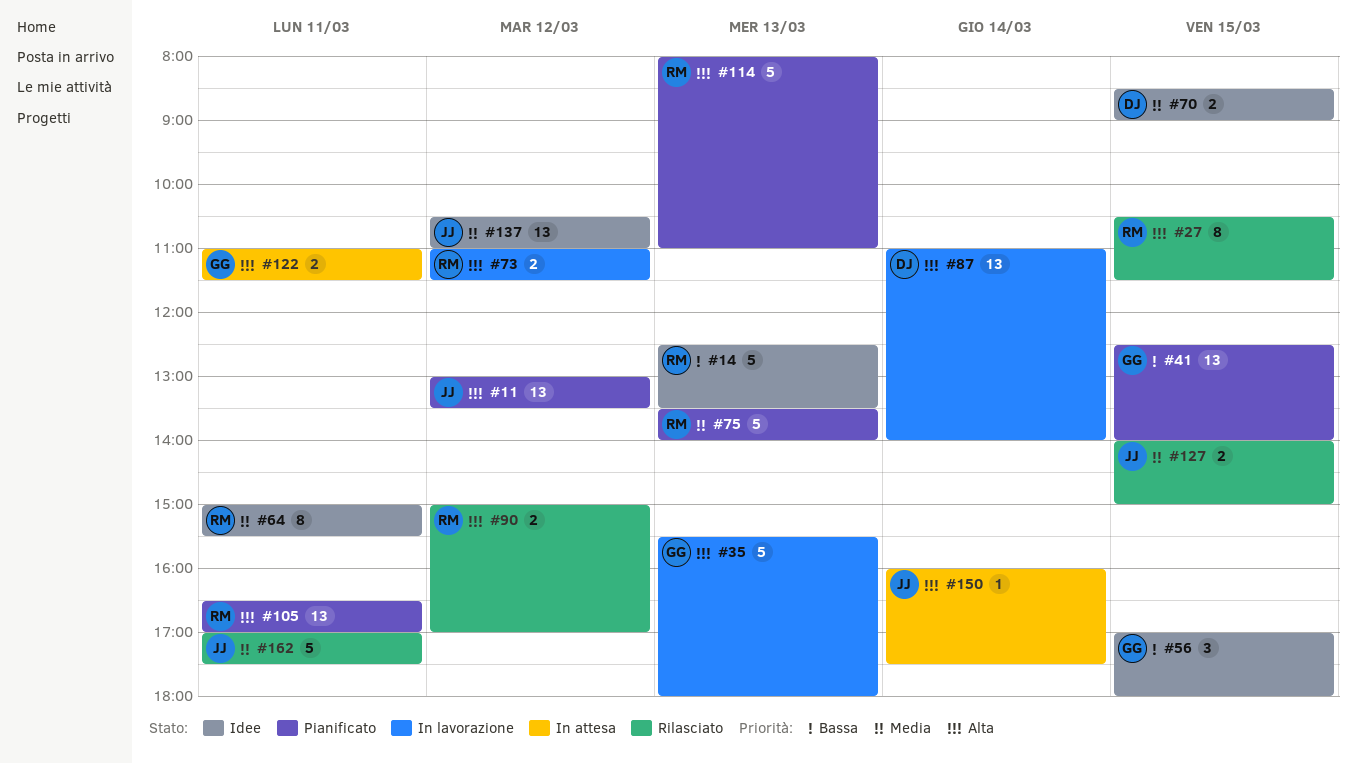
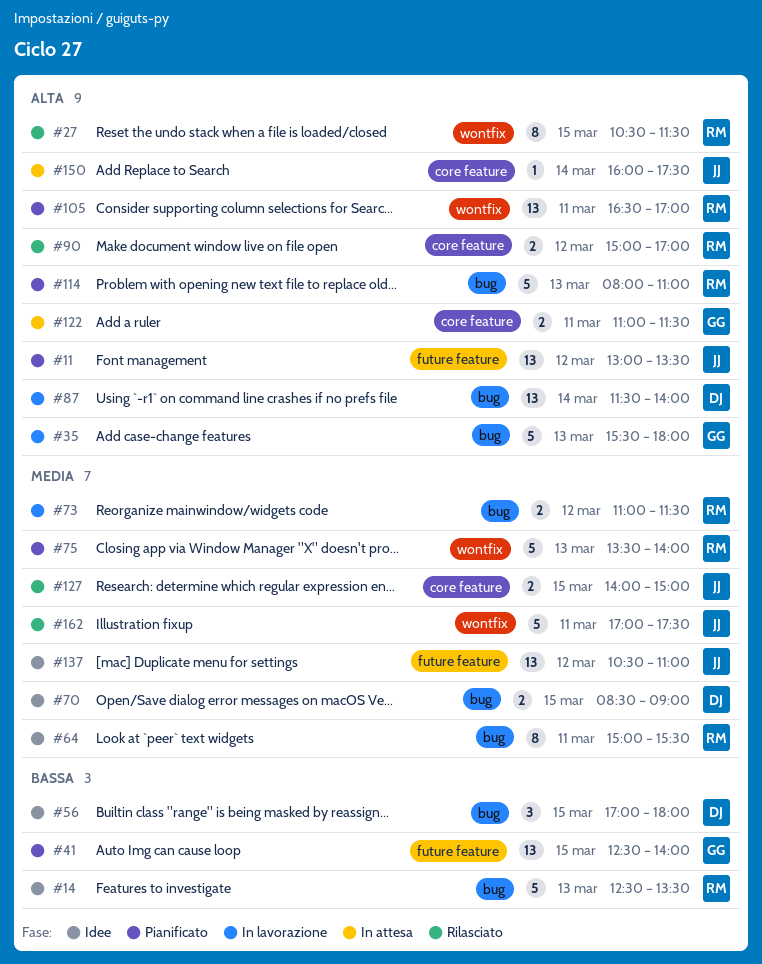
#56, owner: GG -> DJ
#73, priority: Alta -> Media
#87, begins: 11:00 -> 11:30

